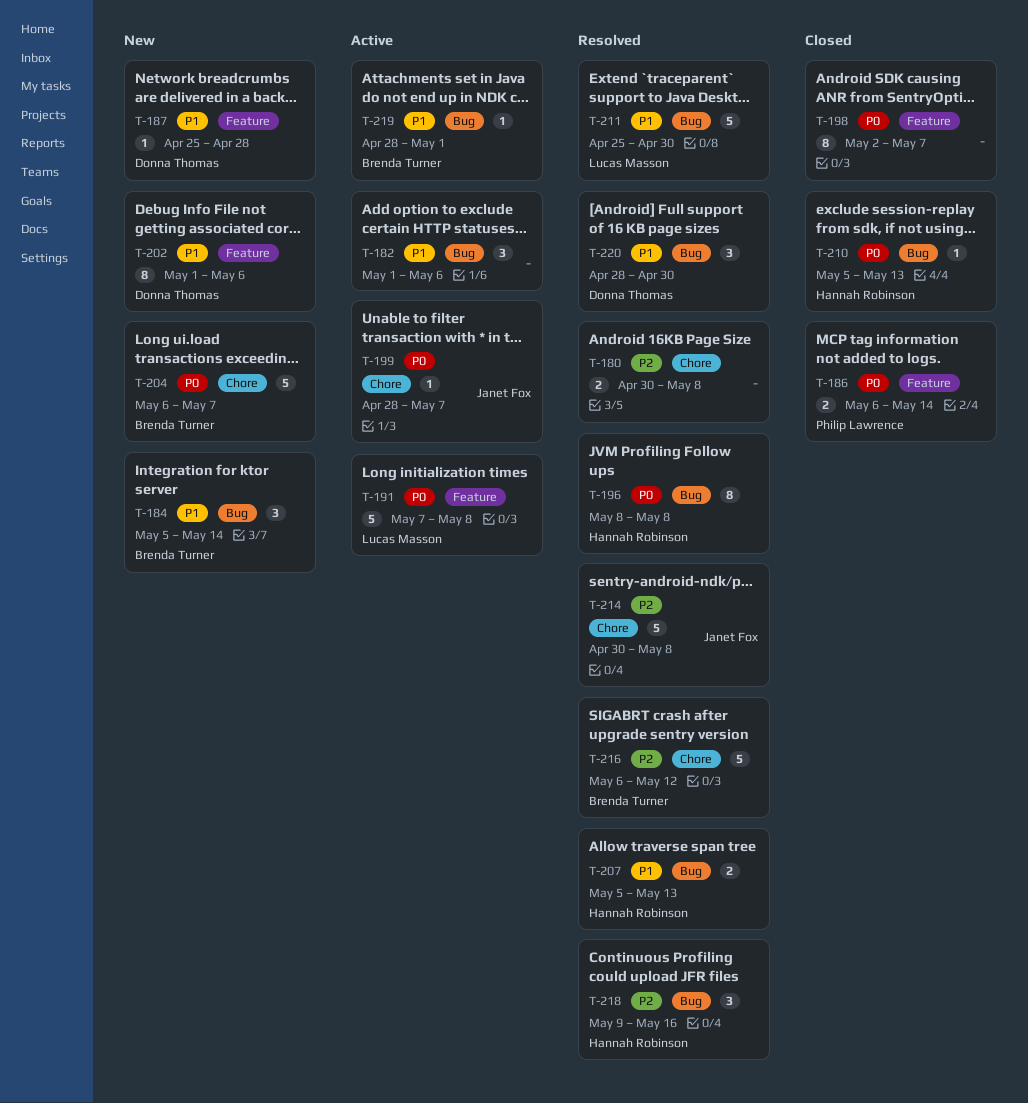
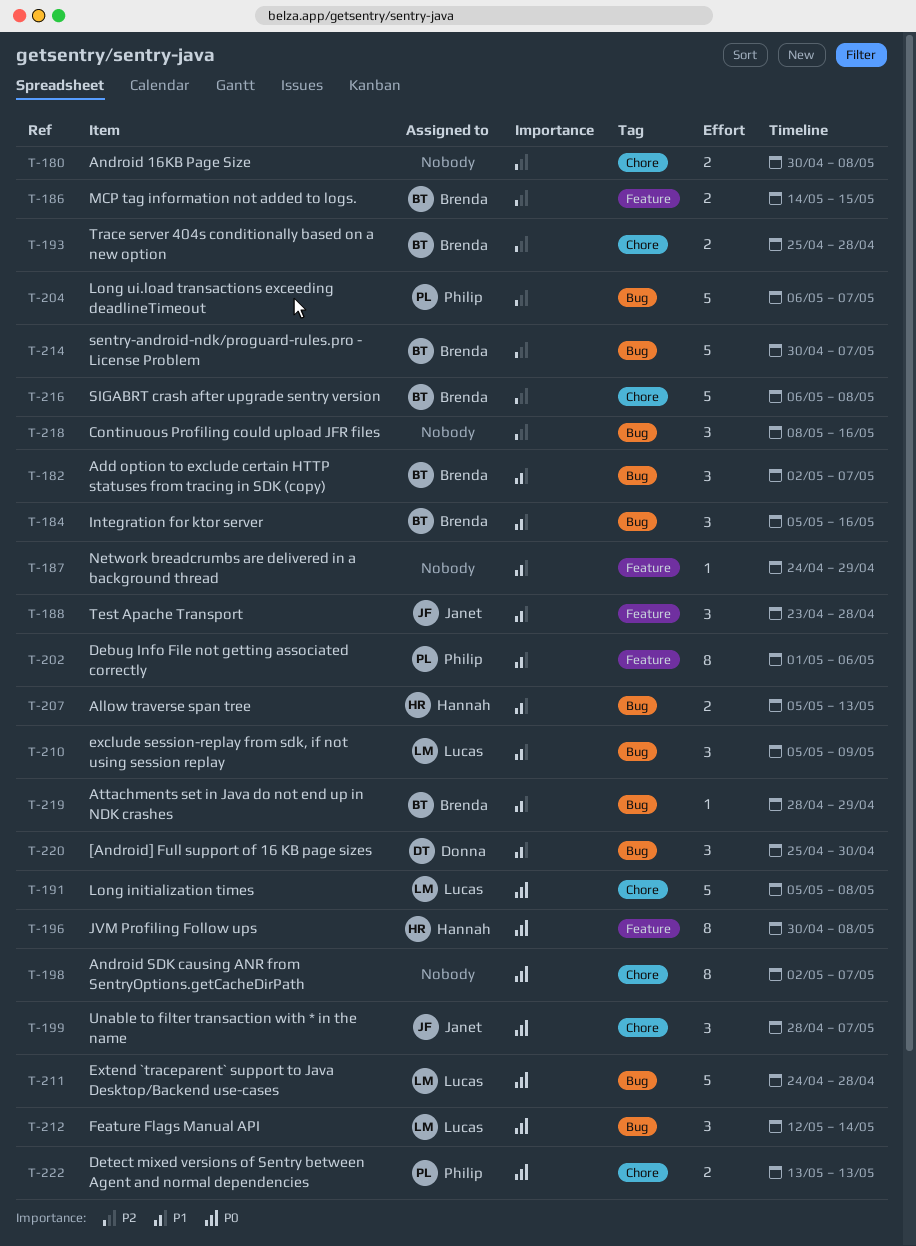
T-182, owner: none -> Brenda Turner
T-182, start: May 1 -> May 2
T-182, due: May 6 -> May 7
T-184, due: May 14 -> May 16
T-186, owner: Philip Lawrence -> Brenda Turner
T-186, priority: P0 -> P2
T-186, start: May 6 -> May 14
T-186, due: May 14 -> May 15
T-187, owner: Donna Thomas -> none
T-187, start: Apr 25 -> Apr 24
T-187, due: Apr 28 -> Apr 29
T-188: none -> present
T-191, label: Feature -> Chore
T-191, start: May 7 -> May 5
T-193: none -> present
T-196, label: Bug -> Feature
T-196, start: May 8 -> Apr 30
T-198, label: Feature -> Chore
T-199, estimate: 1 -> 3
T-202, owner: Donna Thomas -> Philip Lawrence
T-204, owner: Brenda Turner -> Philip Lawrence
T-204, priority: P0 -> P2
T-204, label: Chore -> Bug
T-210, owner: Hannah Robinson -> Lucas Masson
T-210, priority: P0 -> P1
T-210, estimate: 1 -> 3
T-210, due: May 13 -> May 9
T-211, priority: P1 -> P0
T-211, start: Apr 25 -> Apr 24
T-211, due: Apr 30 -> Apr 28
T-212: none -> present
T-214, owner: Janet Fox -> Brenda Turner
T-214, label: Chore -> Bug
T-214, due: May 8 -> May 7
T-216, due: May 12 -> May 8
T-218, owner: Hannah Robinson -> none
T-218, start: May 9 -> May 8
T-219, due: May 1 -> Apr 29
T-220, start: Apr 28 -> Apr 25
T-222: none -> present

